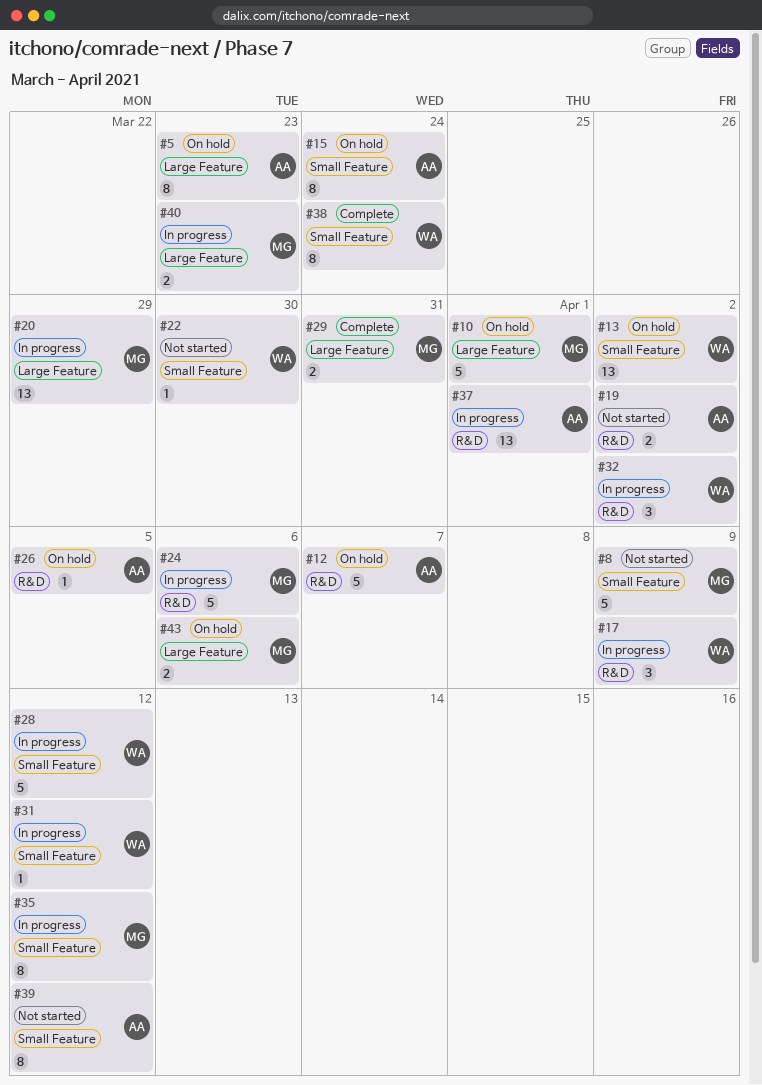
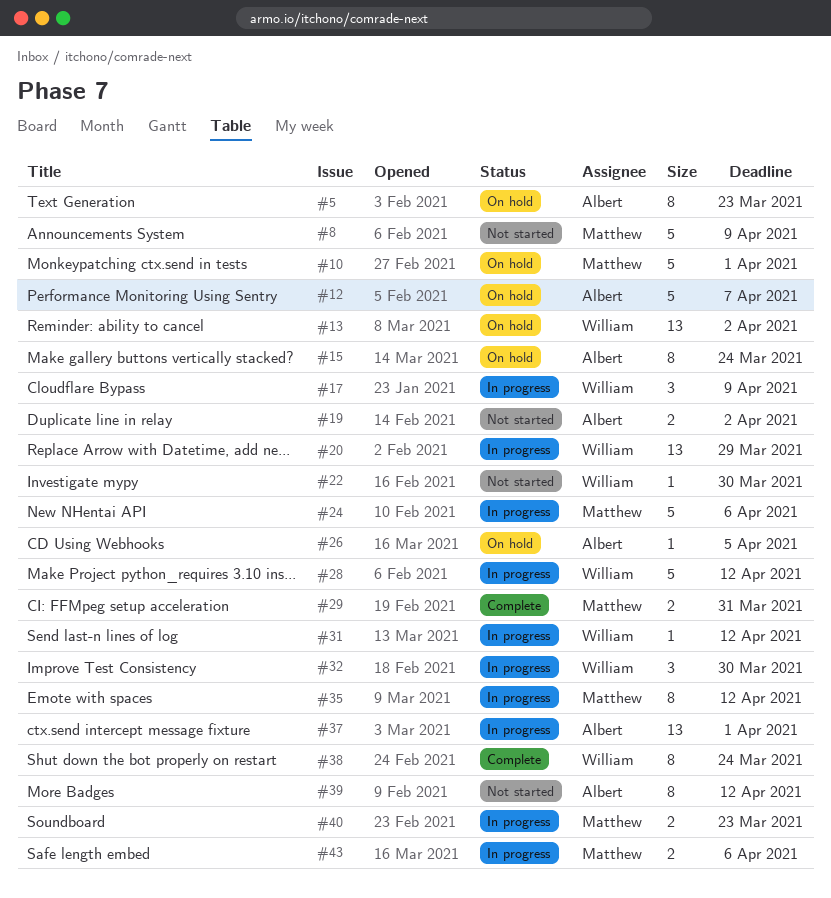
#20, owner: Matthew -> William
#32, due: Apr 2 -> Mar 30
#43, status: On hold -> In progress

